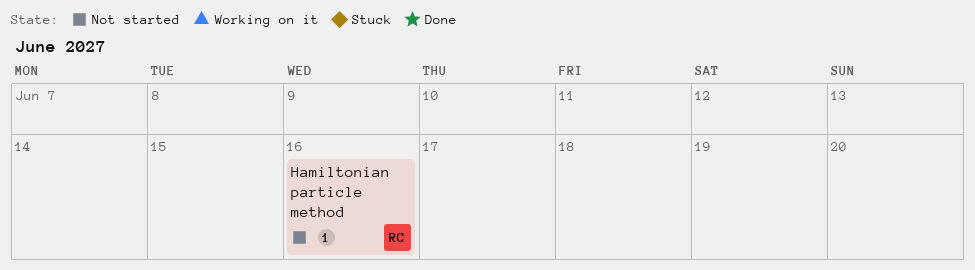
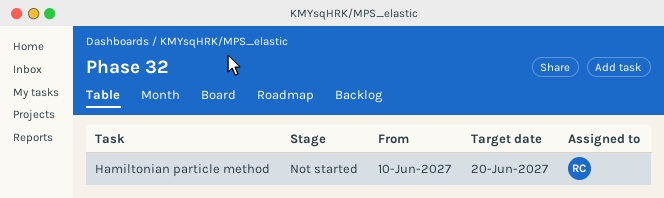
Hamiltonian particle method, due: Jun 16 -> Jun 20

